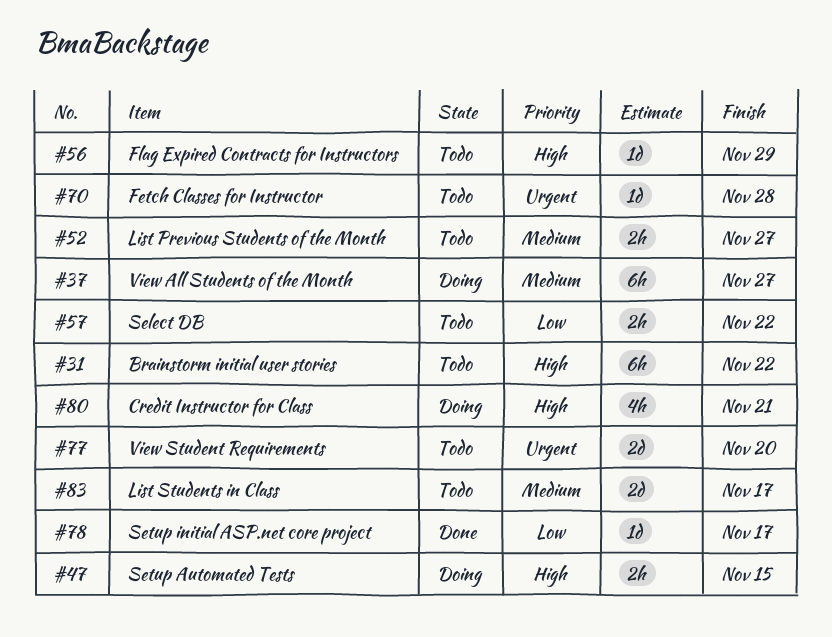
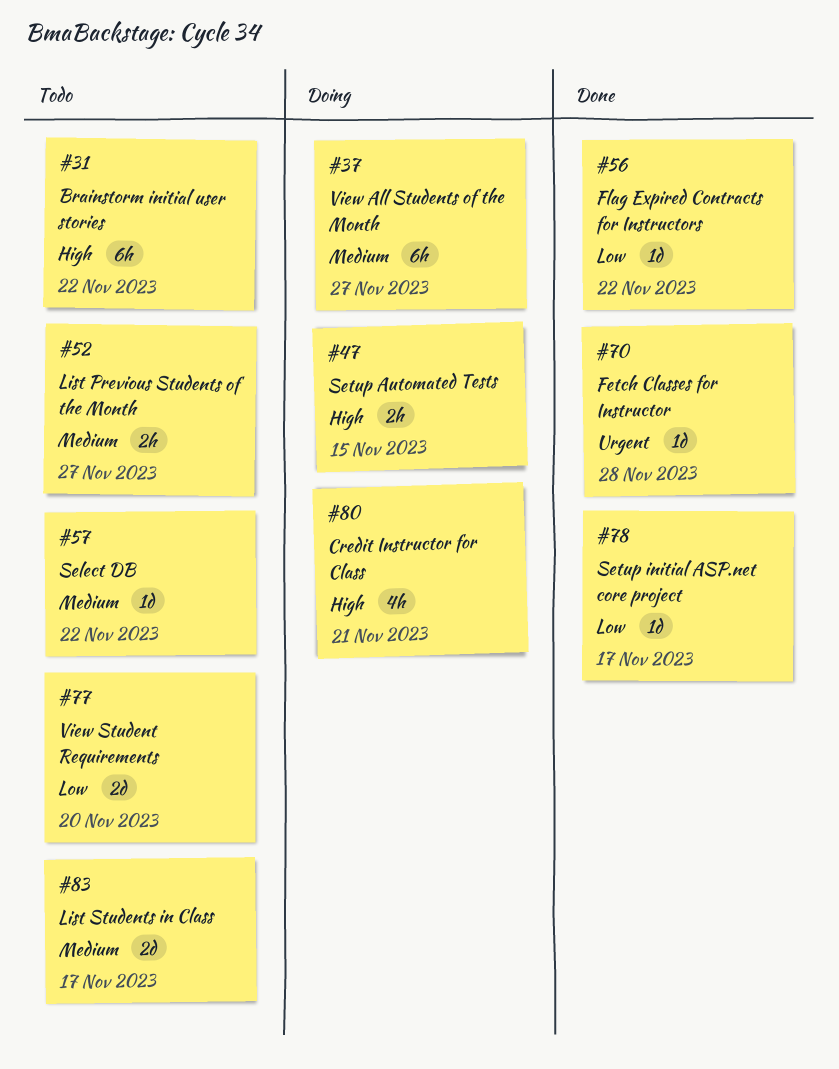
#56, status: Todo -> Done
#56, priority: High -> Low
#56, due: Nov 29 -> Nov 22
#57, priority: Low -> Medium
#57, estimate: 2h -> 1d
#70, status: Todo -> Done
#77, priority: Urgent -> Low

